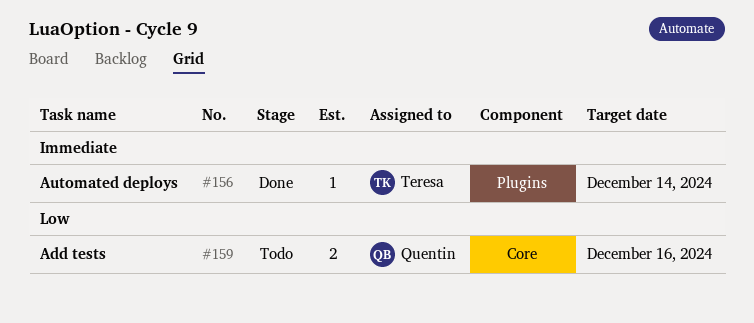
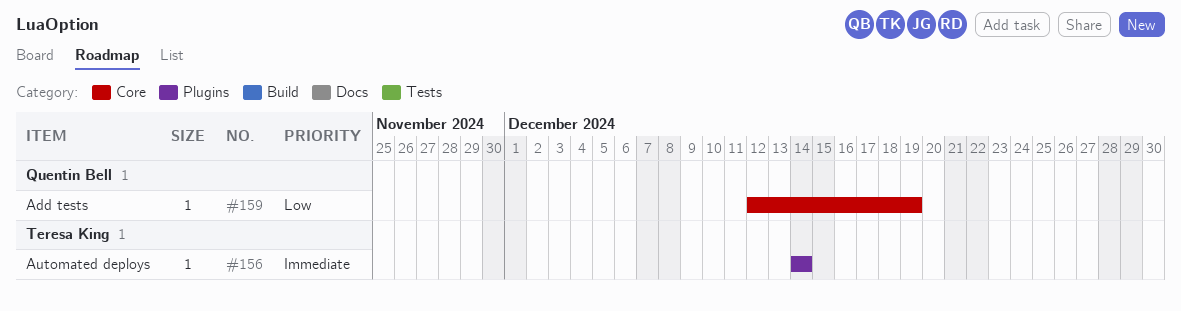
#159, estimate: 2 -> 1
#159, due: Dec 16 -> Dec 19

